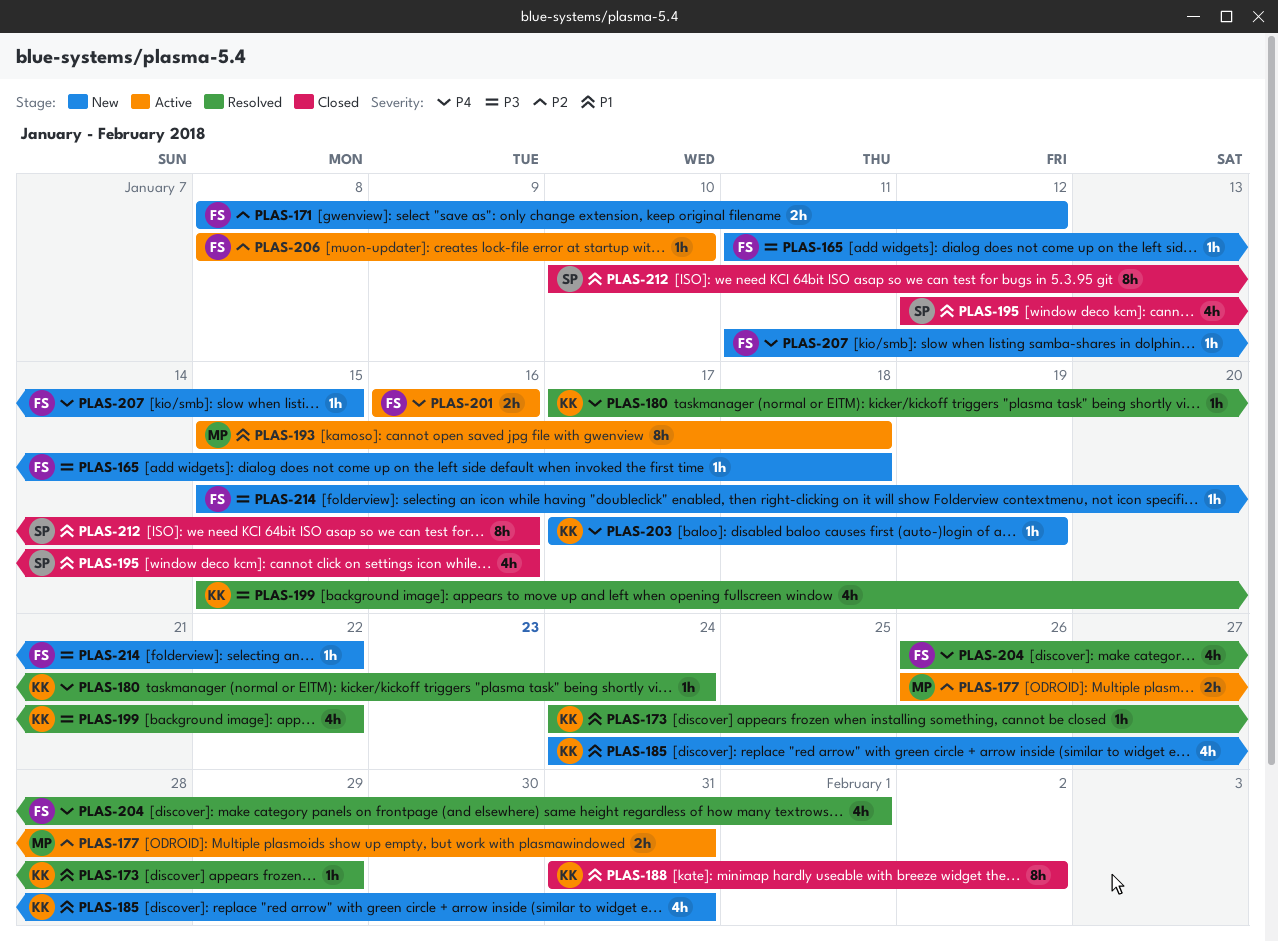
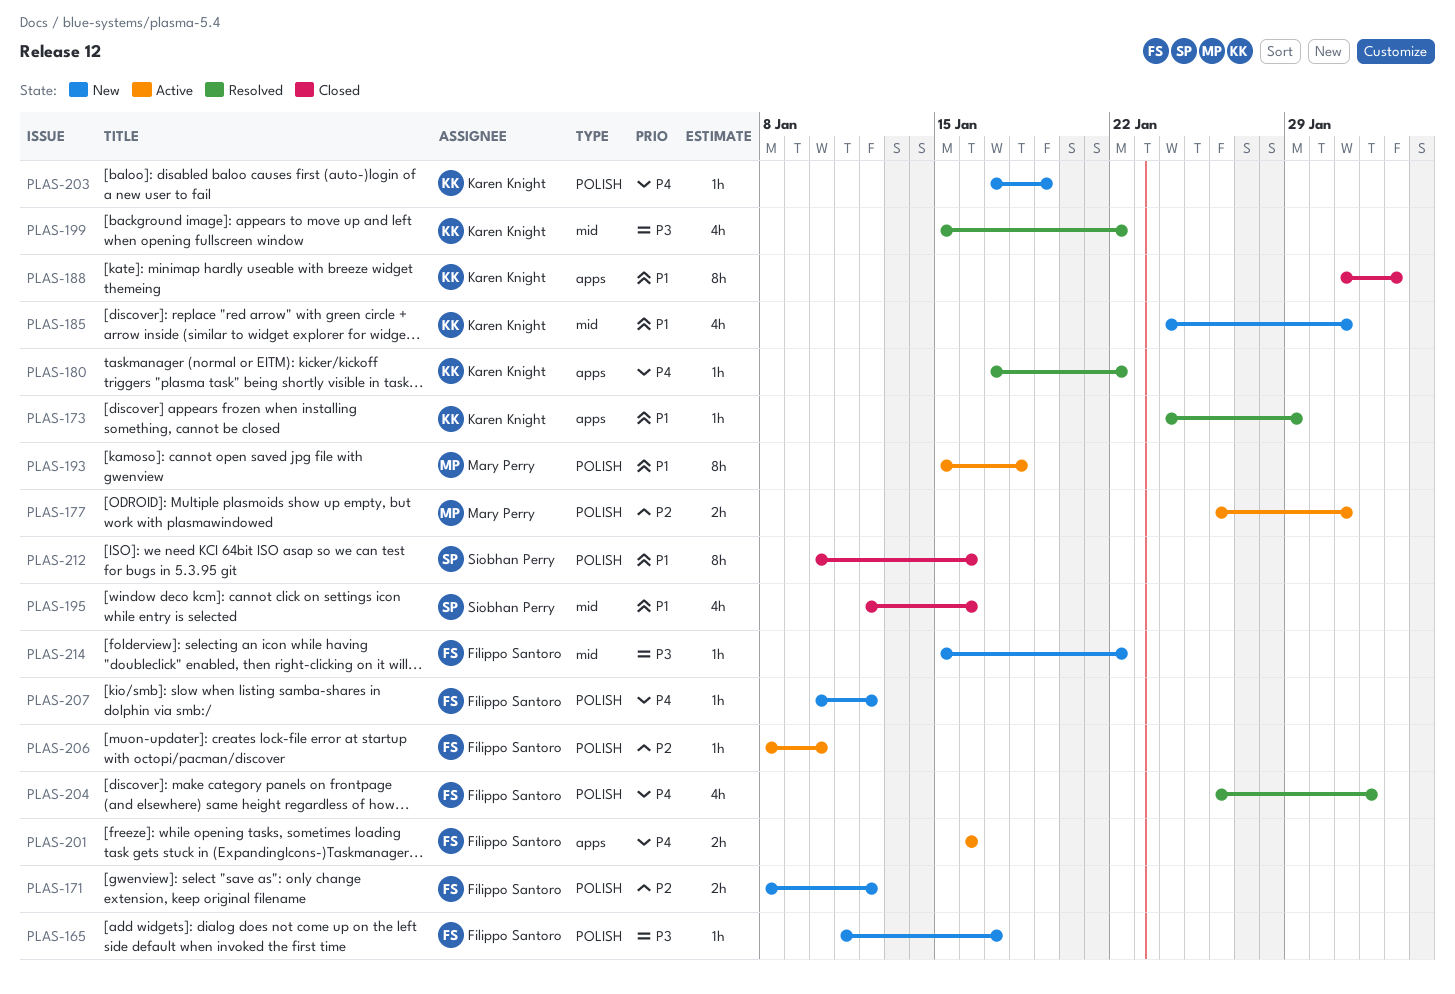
PLAS-165, due: Jan 18 -> Jan 17
PLAS-180, due: Jan 24 -> Jan 22
PLAS-207, start: Jan 11 -> Jan 10
PLAS-207, due: Jan 15 -> Jan 12

